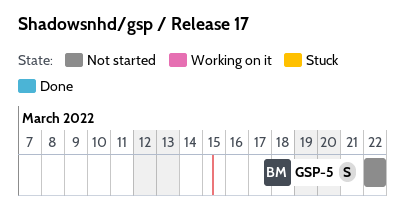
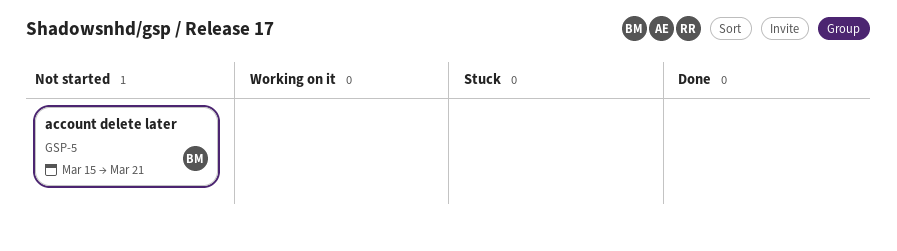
GSP-5, start: Mar 22 -> Mar 15
GSP-5, due: Mar 22 -> Mar 21

